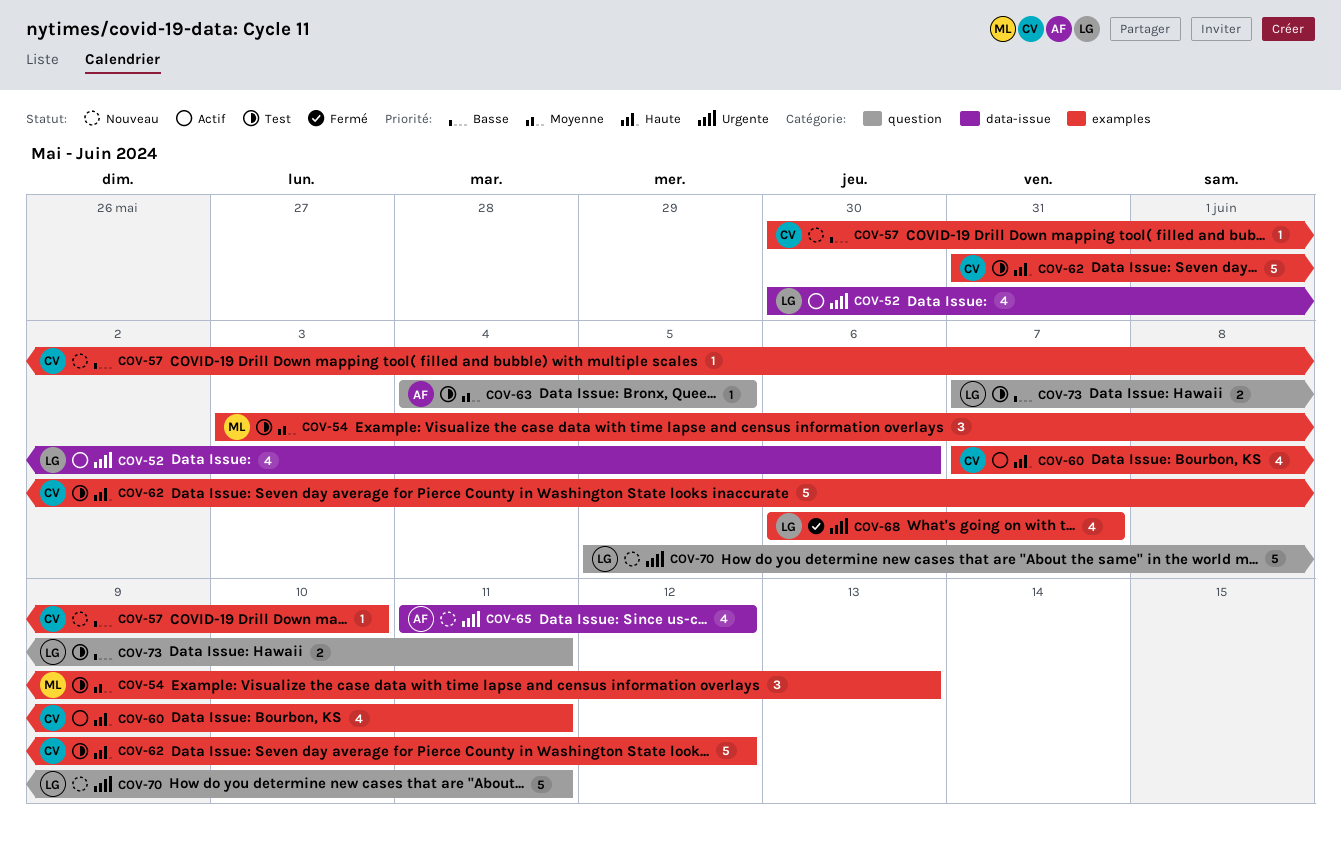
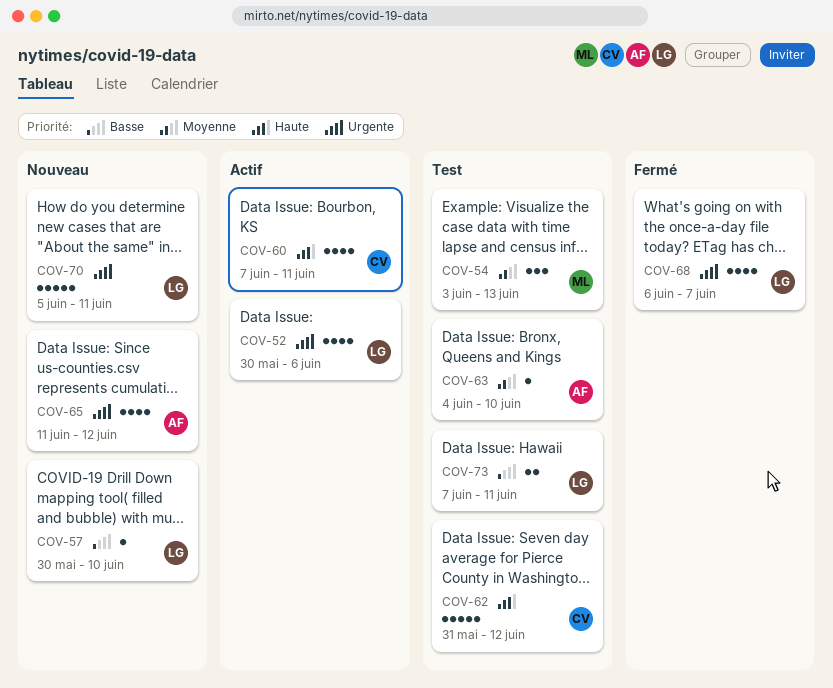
COV-57, owner: CV -> LG
COV-63, due: Jun 5 -> Jun 10

